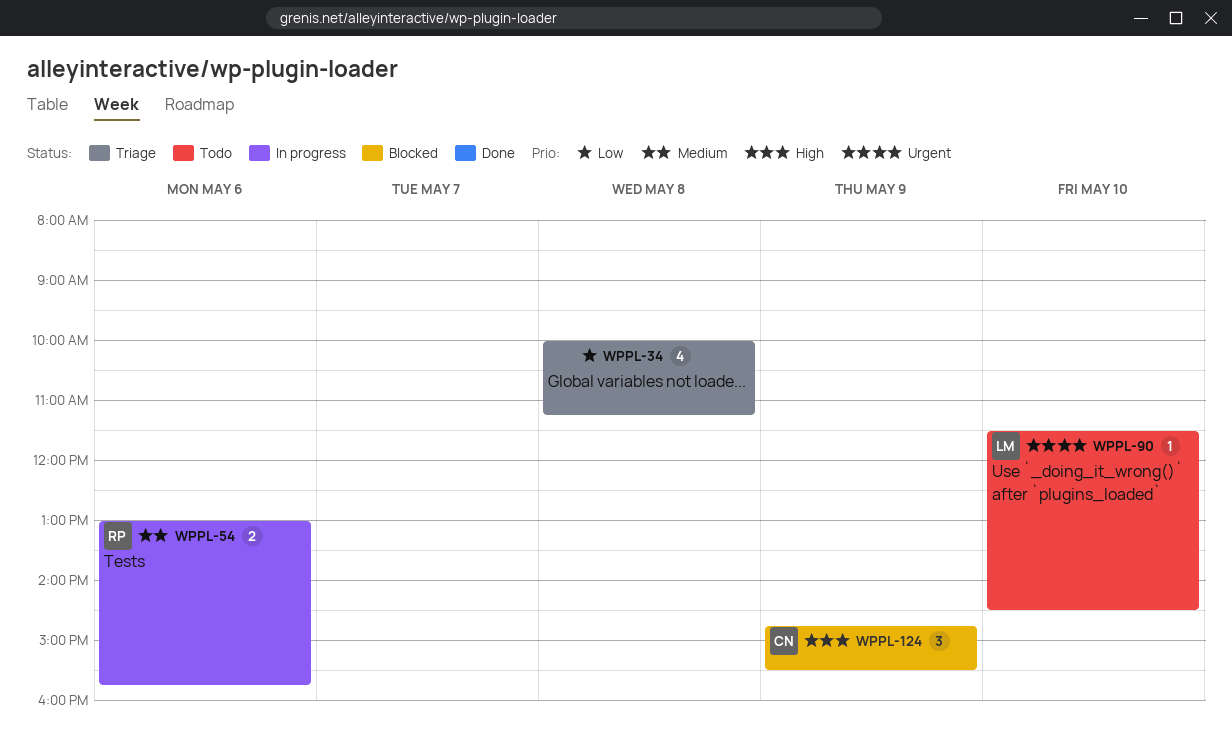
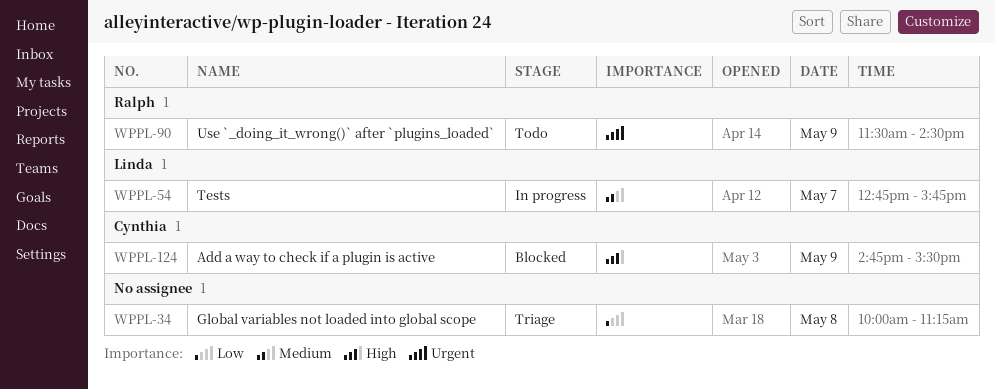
WPPL-54, owner: Ralph -> Linda
WPPL-54, day: May 6 -> May 7
WPPL-54, begins: 13:00 -> 12:45
WPPL-90, owner: Linda -> Ralph
WPPL-90, day: May 10 -> May 9

